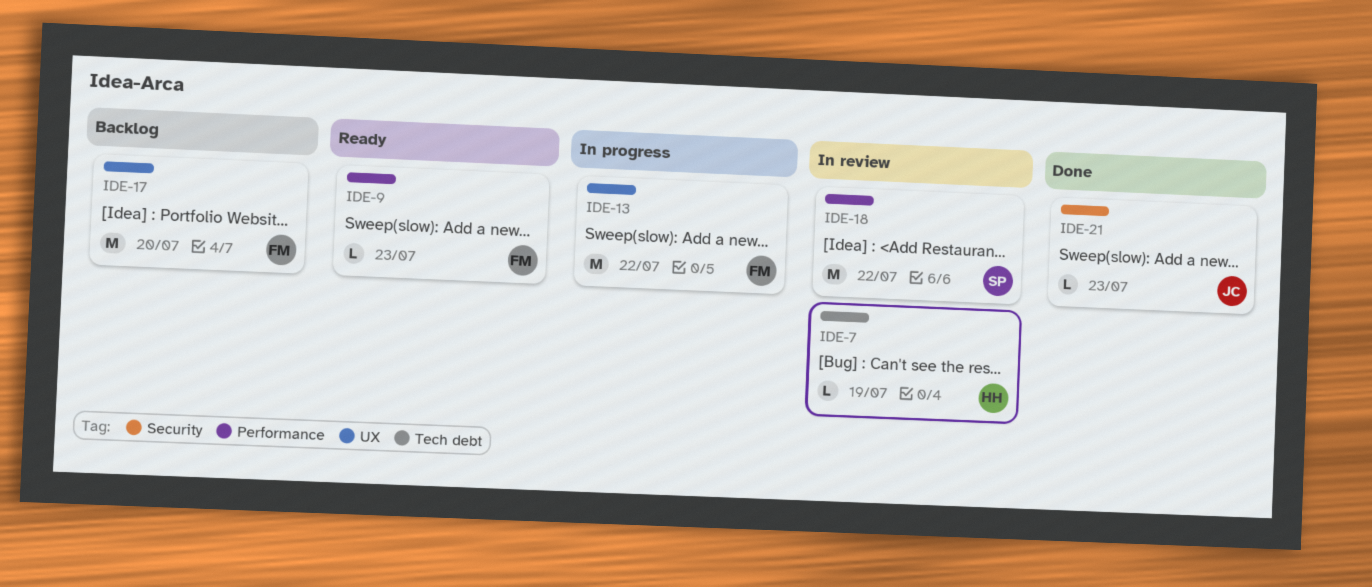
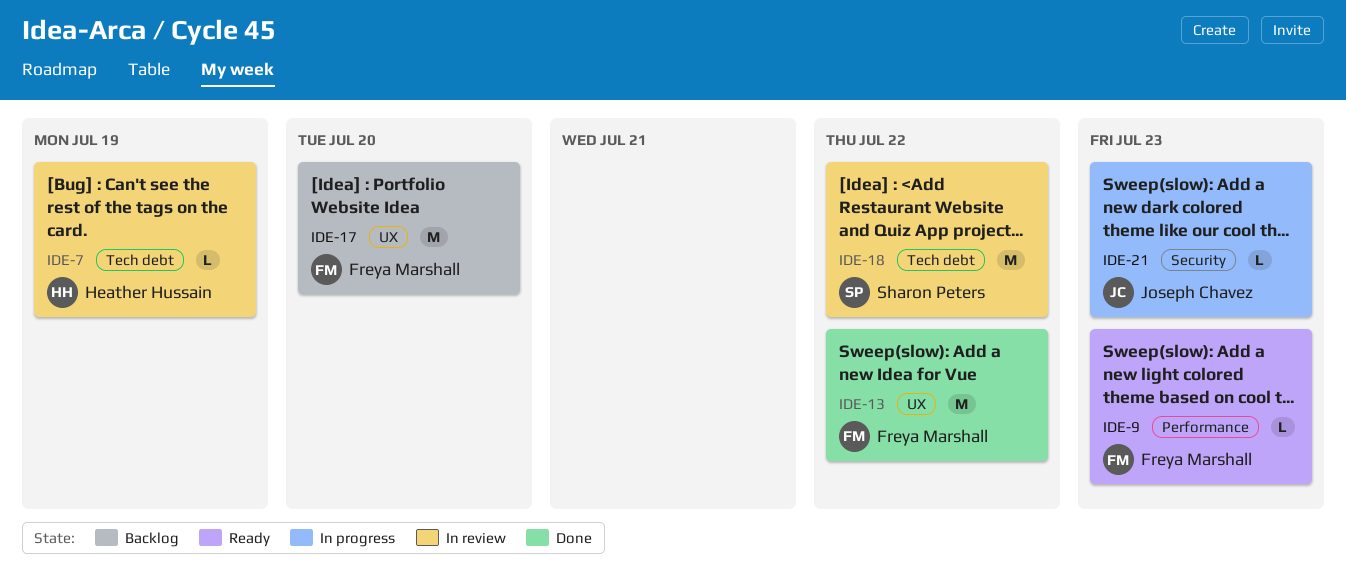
IDE-13, status: In progress -> Done
IDE-18, label: Performance -> Tech debt
IDE-21, status: Done -> In progress

